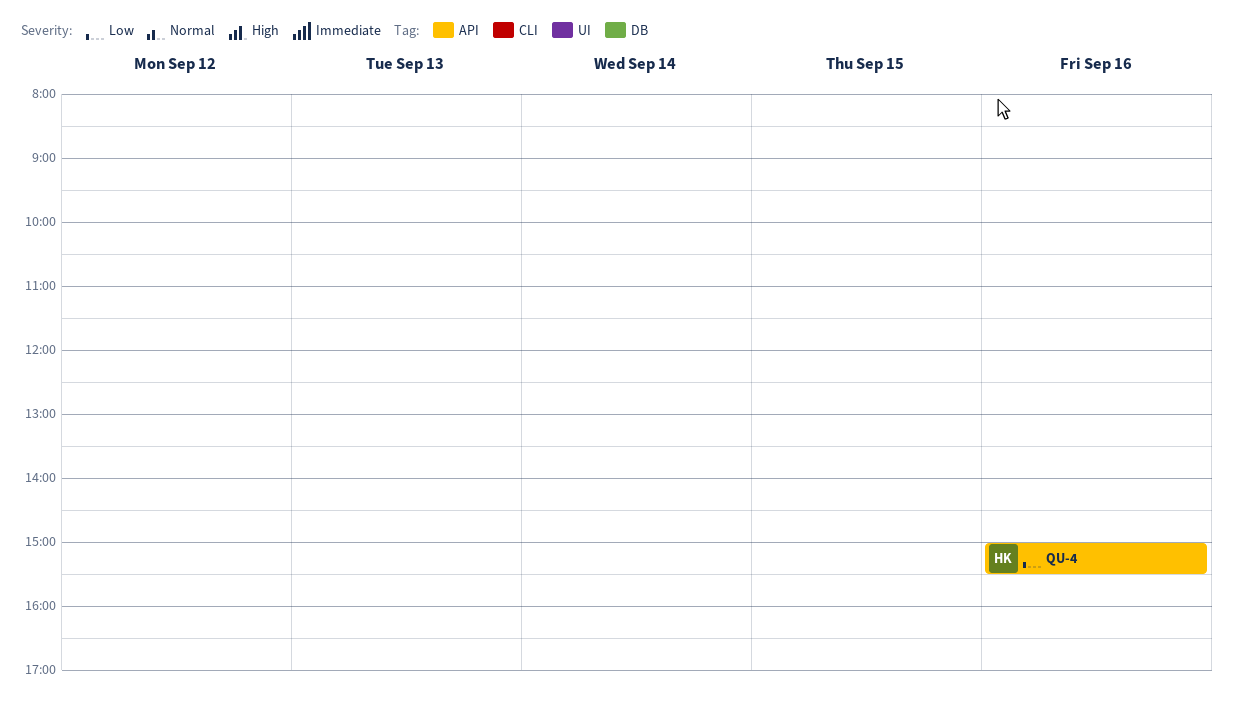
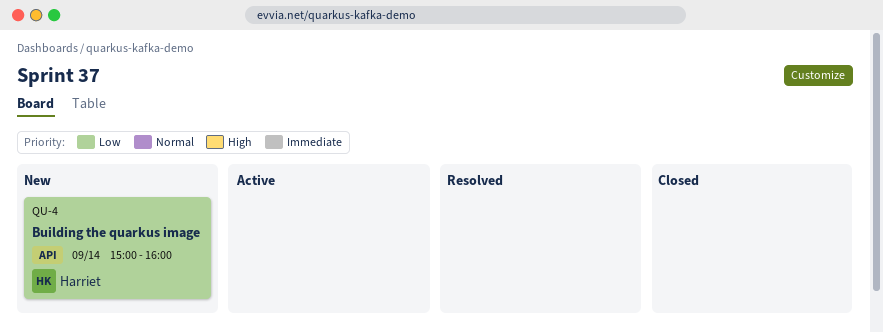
QU-4, day: Sep 16 -> Sep 14
QU-4, ends: 15:30 -> 16:00

